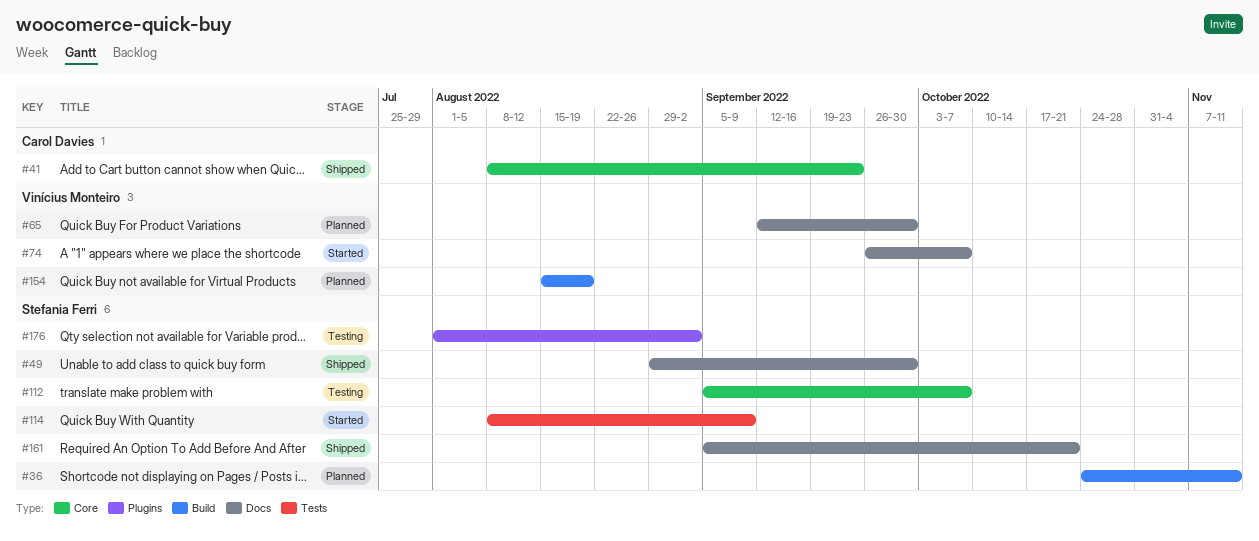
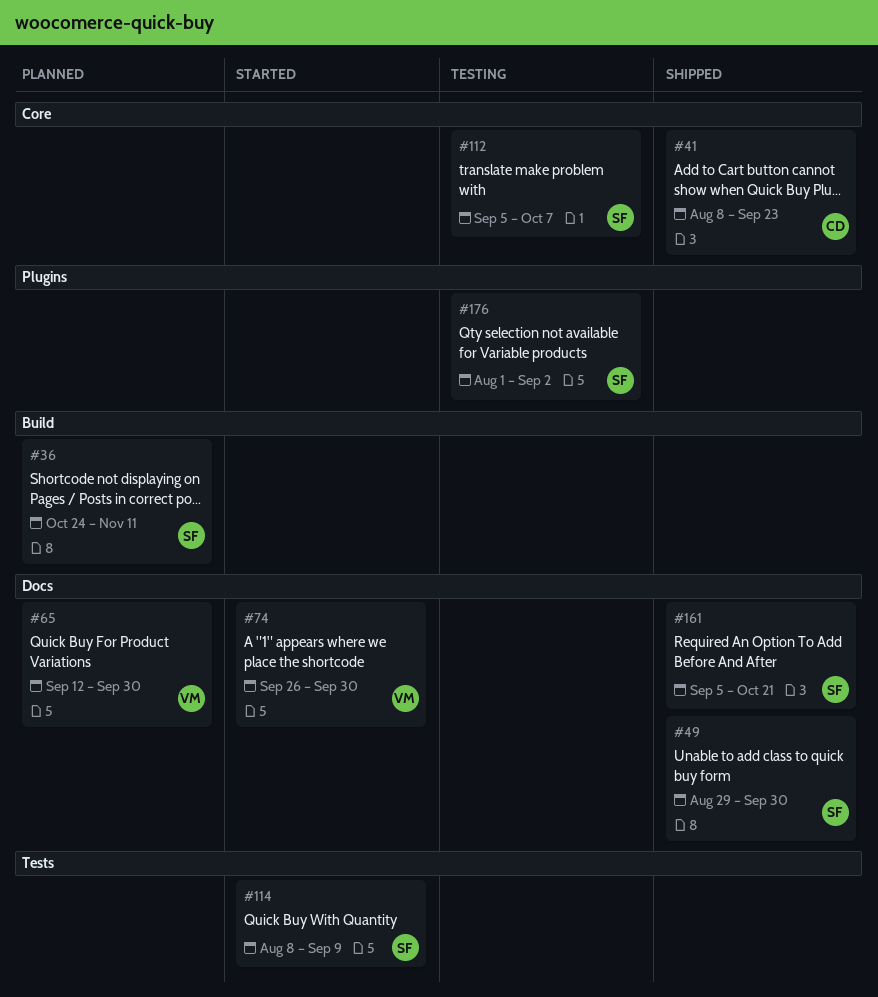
#74, due: Oct 7 -> Sep 30
#154: present -> none

